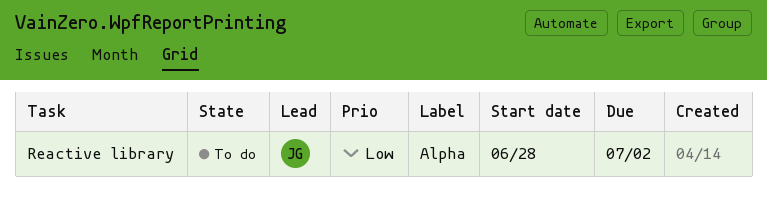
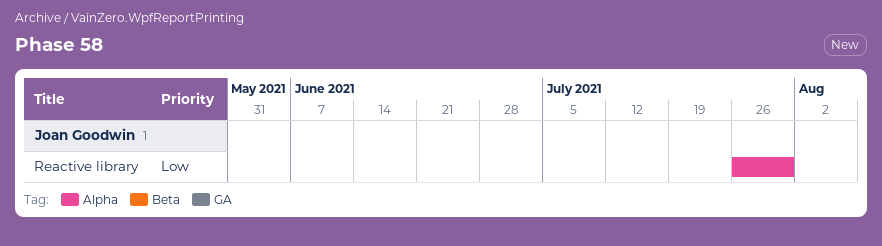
Reactive library, start: Jun 28 -> Jul 26
Reactive library, due: Jul 2 -> Jul 30

